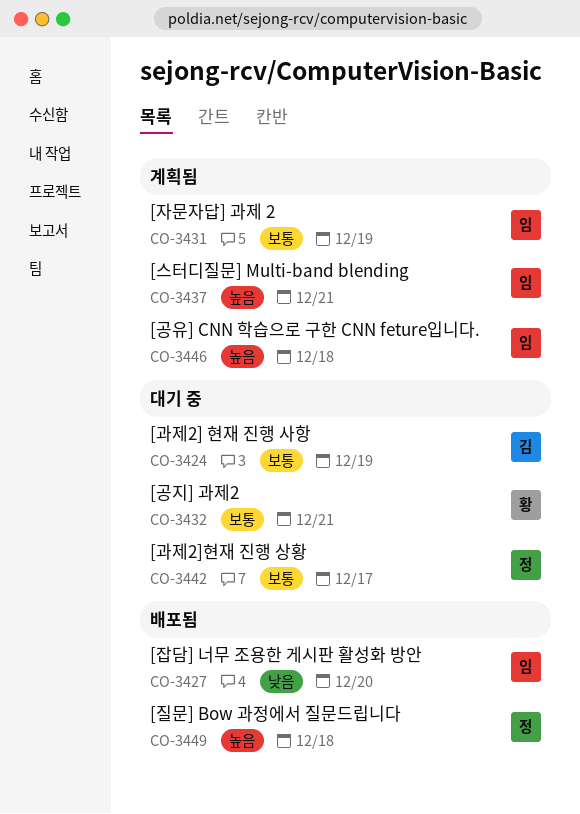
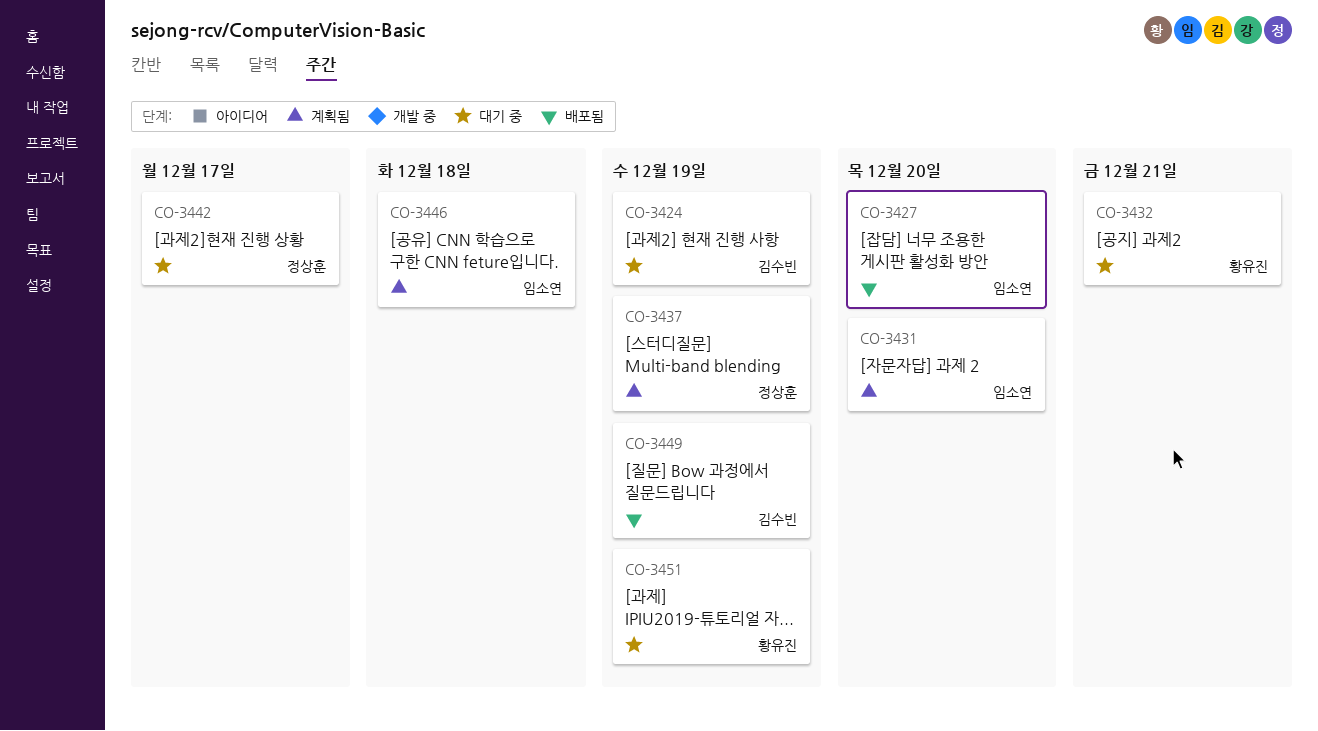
CO-3431, due: Dec 19 -> Dec 20
CO-3437, owner: 임소연 -> 정상훈
CO-3437, due: Dec 21 -> Dec 19
CO-3449, owner: 정상훈 -> 김수빈
CO-3449, due: Dec 18 -> Dec 19
CO-3451: none -> present

